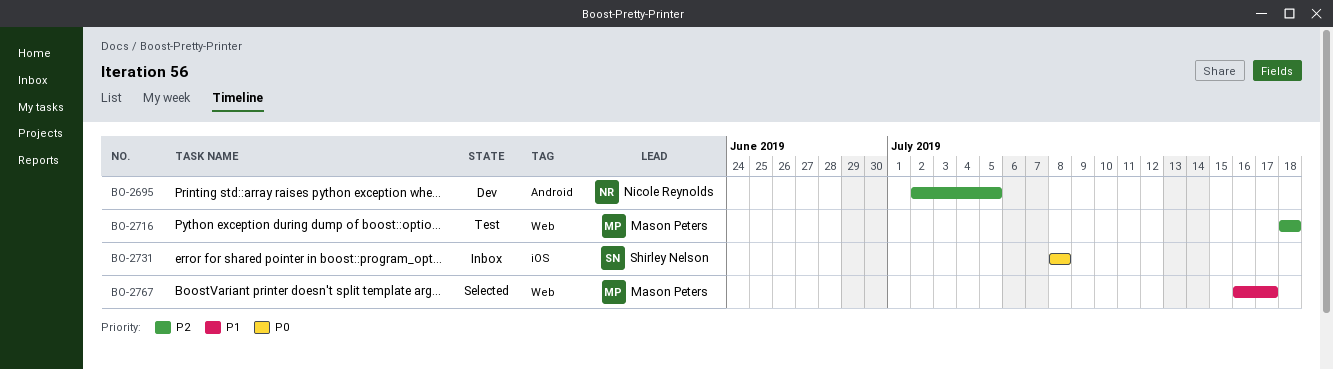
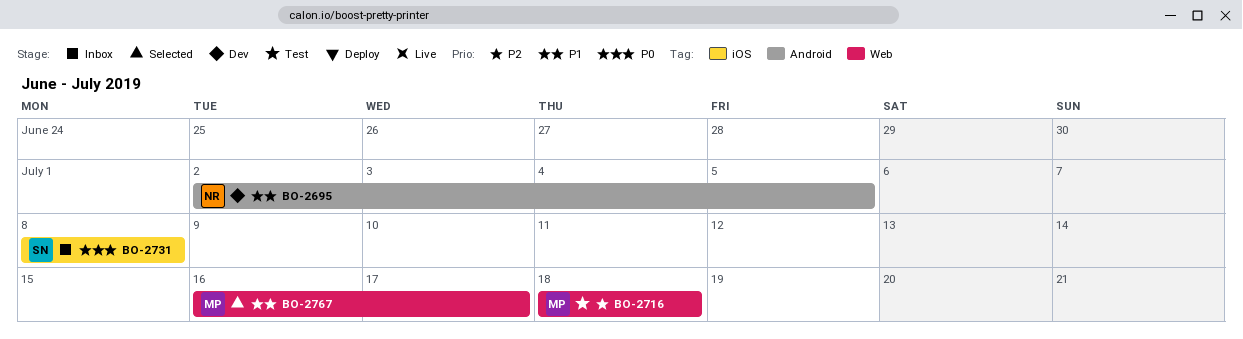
BO-2695, priority: P2 -> P1

